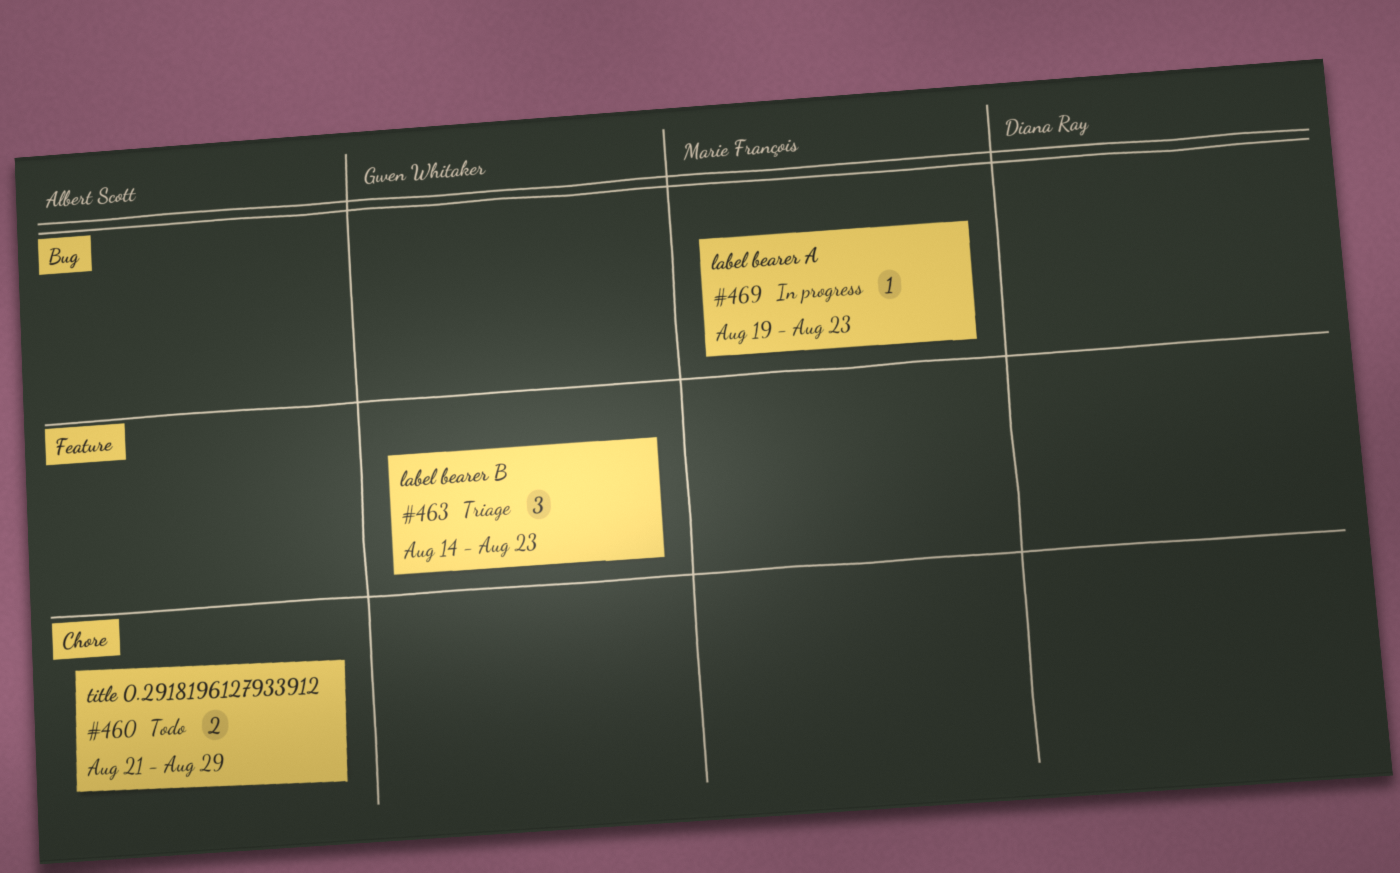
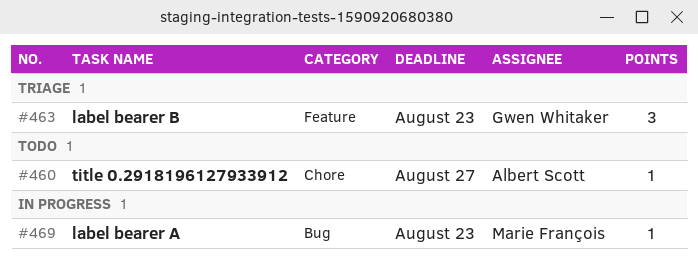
#460, estimate: 2 -> 1
#460, due: Aug 29 -> Aug 27

